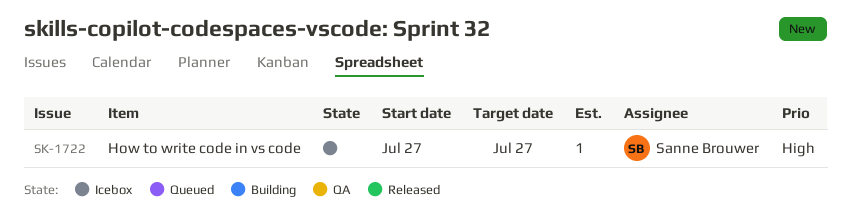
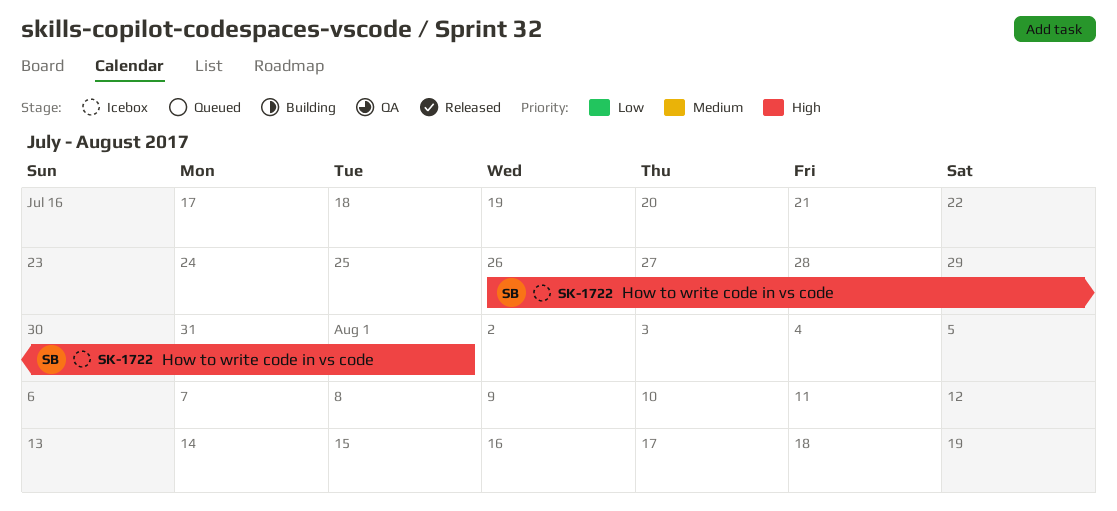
SK-1722, start: Jul 27 -> Jul 26
SK-1722, due: Jul 27 -> Aug 1

